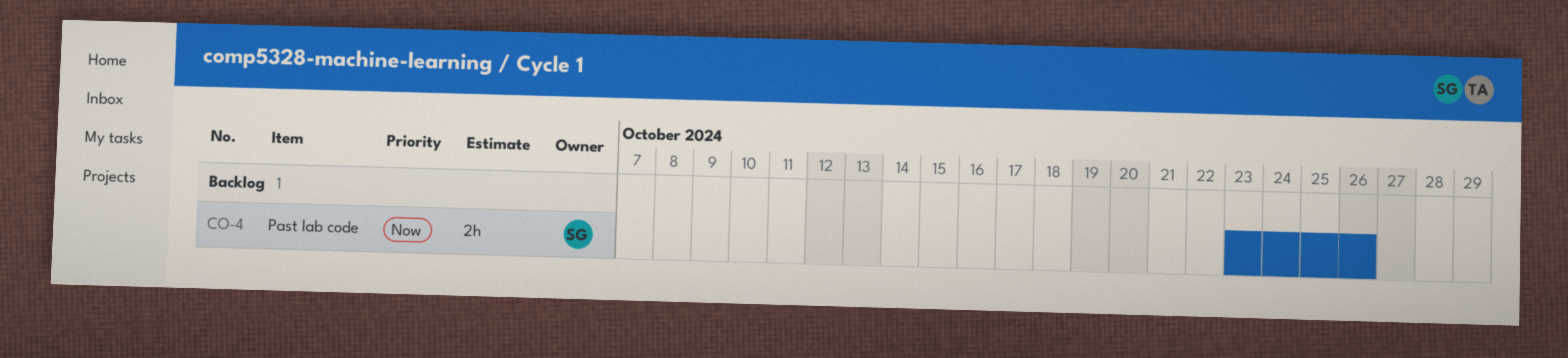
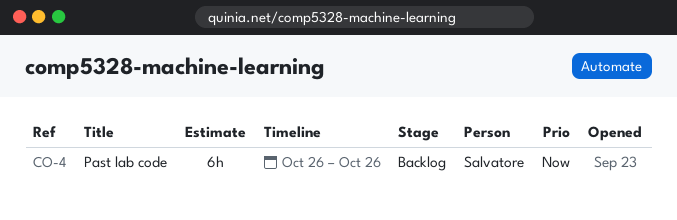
CO-4, estimate: 2h -> 6h
CO-4, start: Oct 23 -> Oct 26

